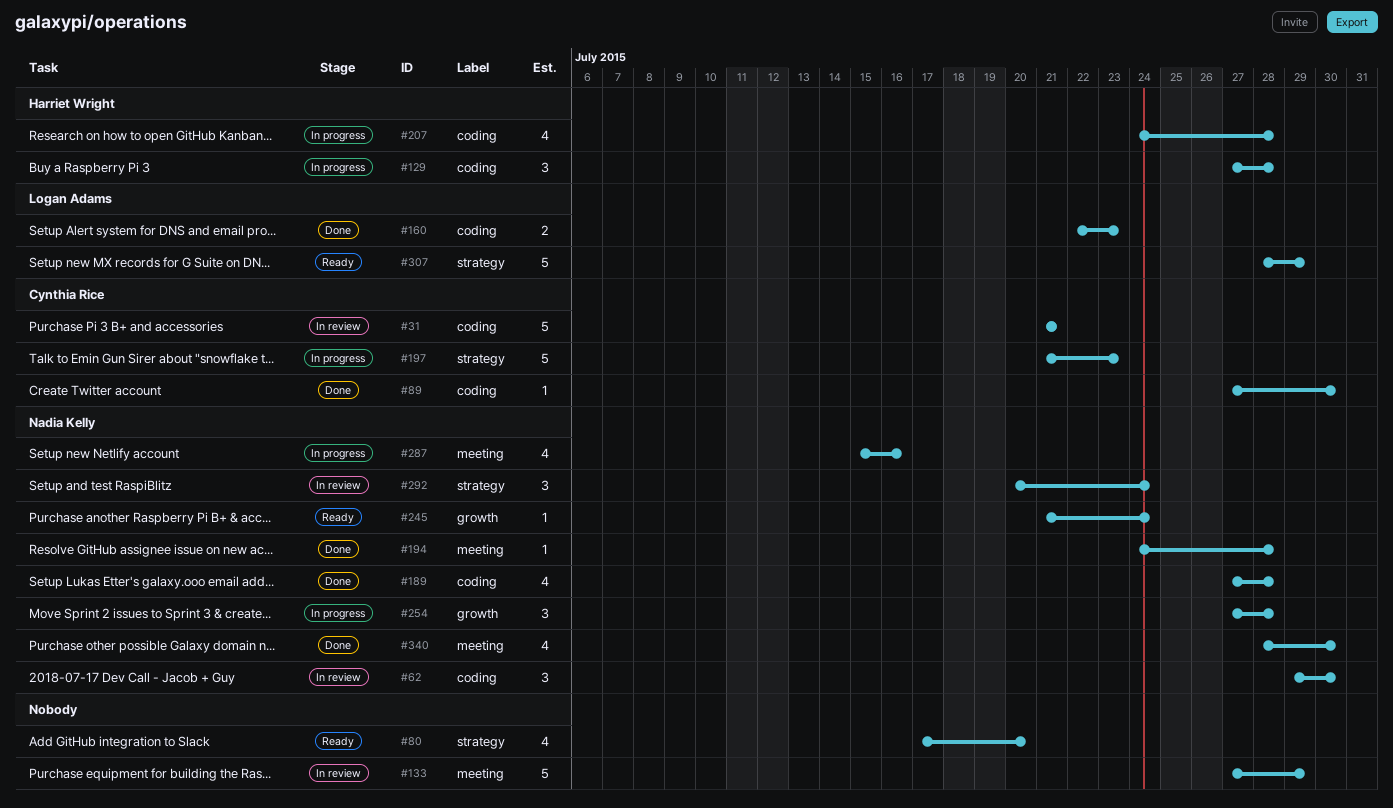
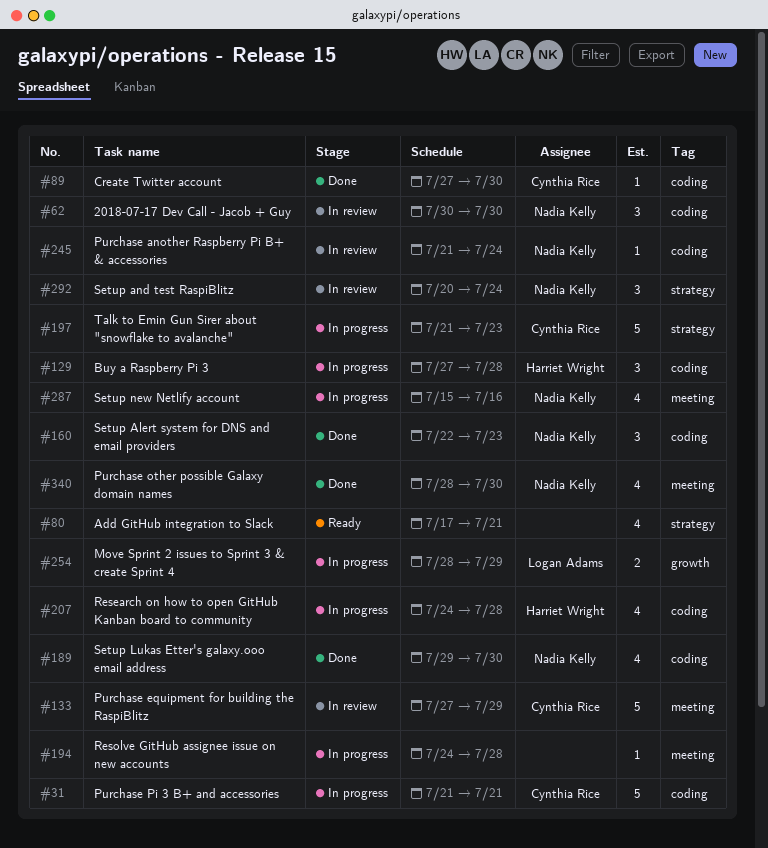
#31, status: In review -> In progress
#62, start: Jul 29 -> Jul 30
#80, due: Jul 20 -> Jul 21
#133, owner: none -> Cynthia Rice
#160, owner: Logan Adams -> Nadia Kelly
#160, estimate: 2 -> 3
#189, start: Jul 27 -> Jul 29
#189, due: Jul 28 -> Jul 30
#194, status: Done -> In progress
#194, owner: Nadia Kelly -> none
#245, status: Ready -> In review
#245, label: growth -> coding
#254, owner: Nadia Kelly -> Logan Adams
#254, estimate: 3 -> 2
#254, start: Jul 27 -> Jul 28
#254, due: Jul 28 -> Jul 29
#307: present -> none

